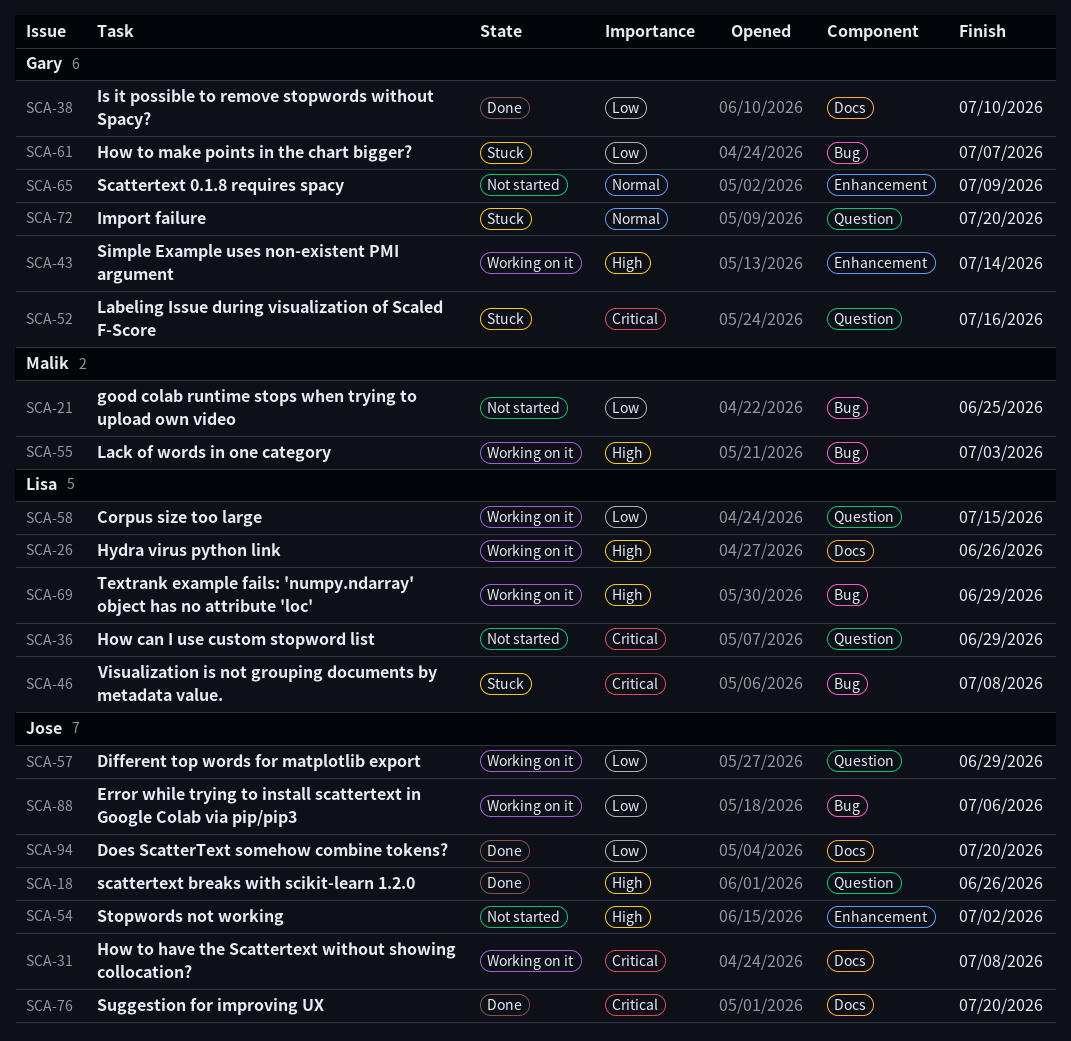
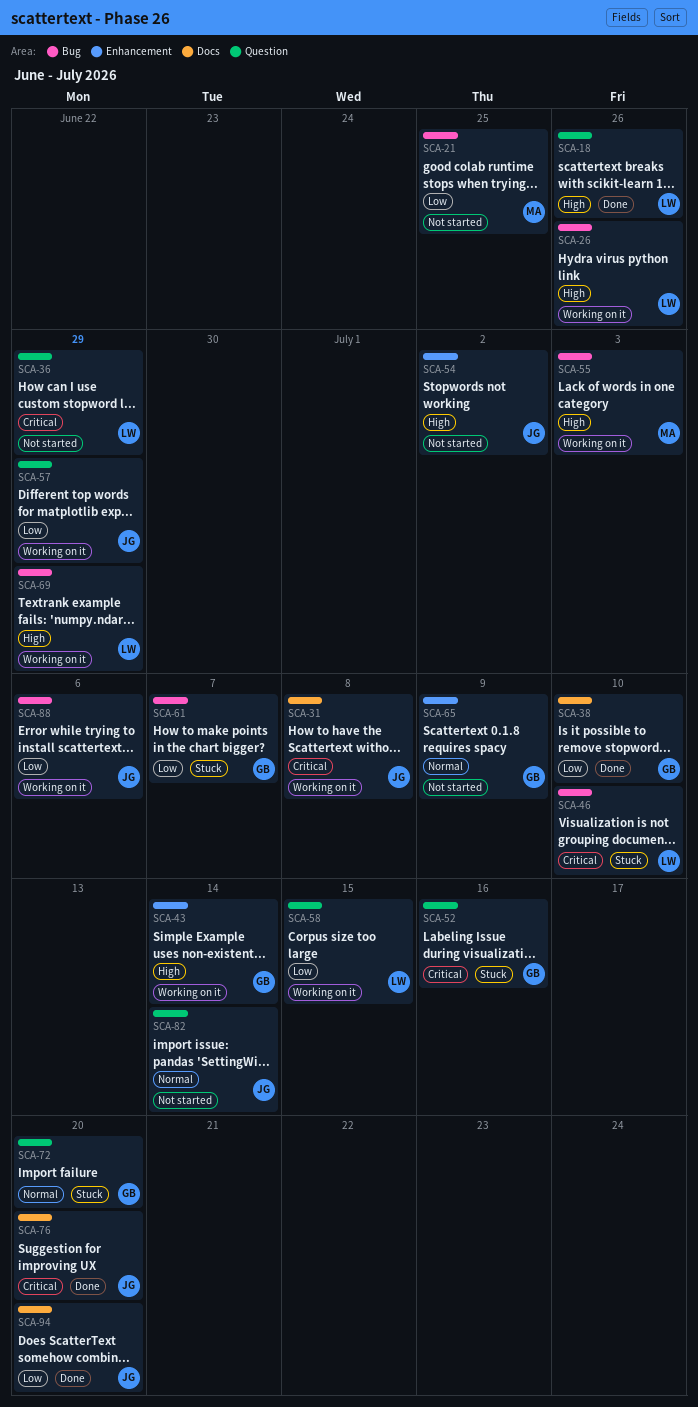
SCA-18, owner: Jose -> Lisa
SCA-26, label: Docs -> Bug
SCA-46, due: Jul 8 -> Jul 10
SCA-82: none -> present

